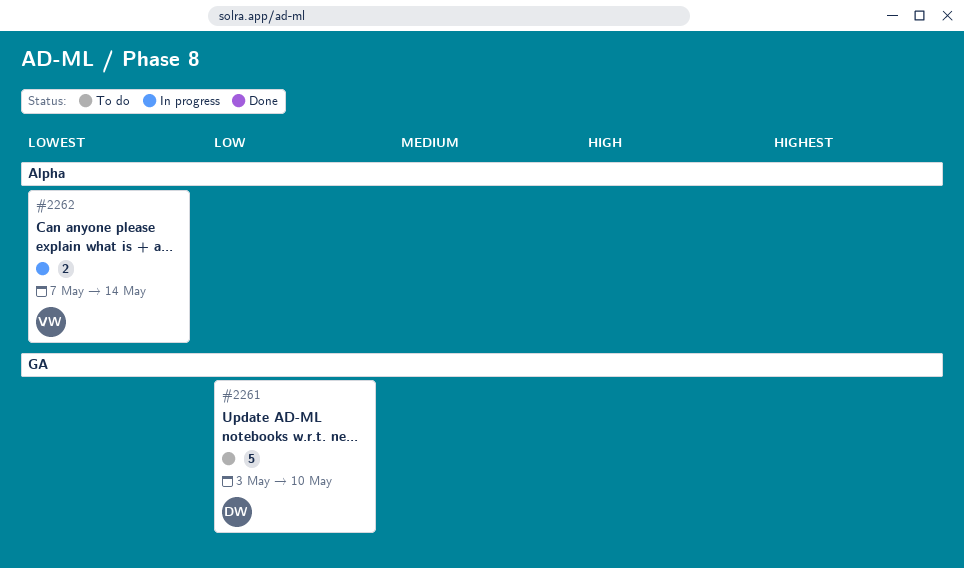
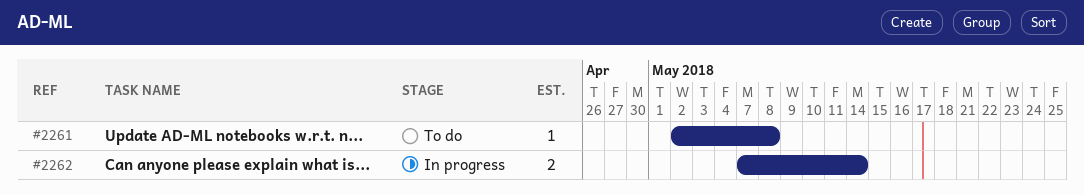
#2261, estimate: 5 -> 1
#2261, start: May 3 -> May 2
#2261, due: May 10 -> May 8

